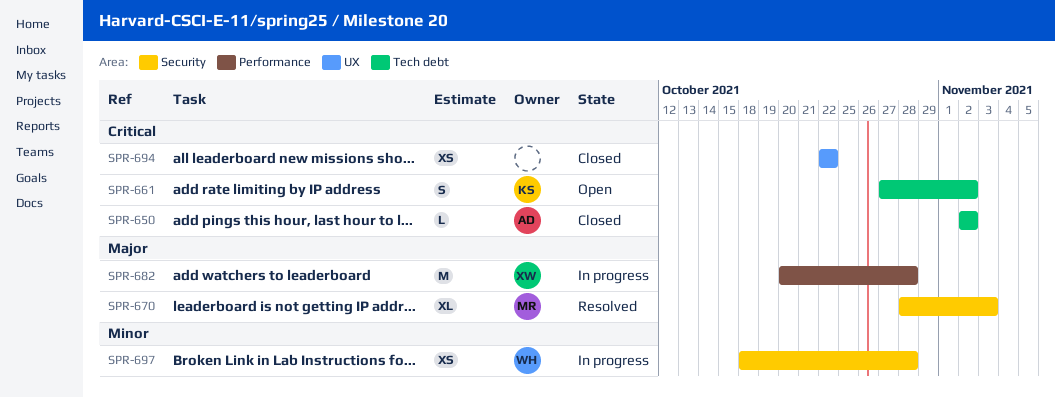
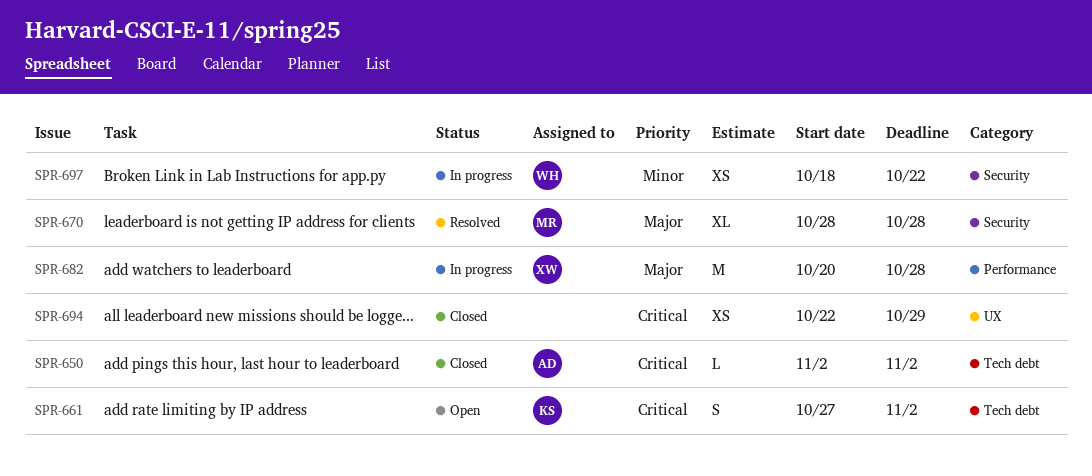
SPR-670, due: Nov 3 -> Oct 28
SPR-694, due: Oct 22 -> Oct 29
SPR-697, due: Oct 28 -> Oct 22

